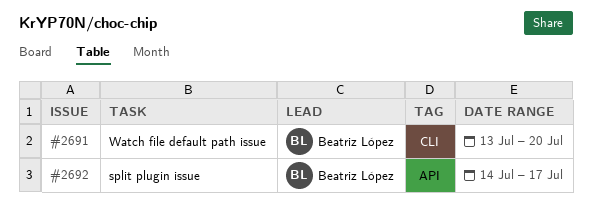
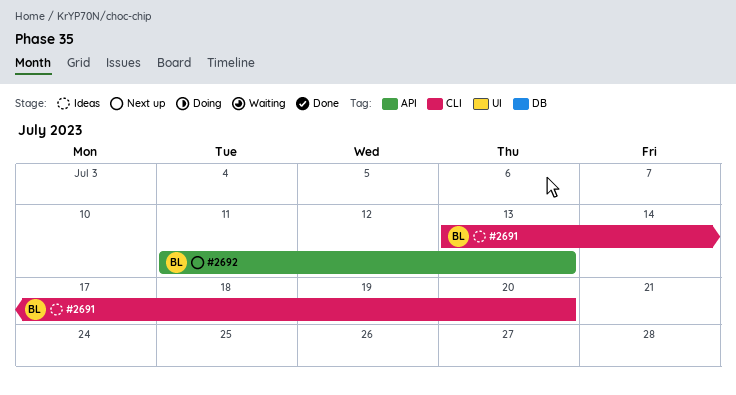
#2692, start: Jul 14 -> Jul 11
#2692, due: Jul 17 -> Jul 13

